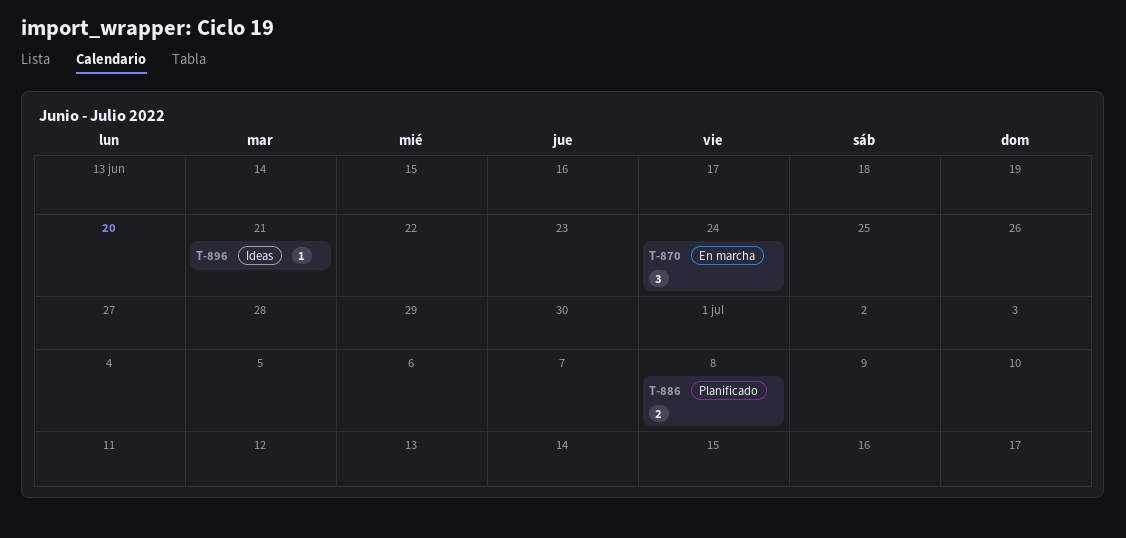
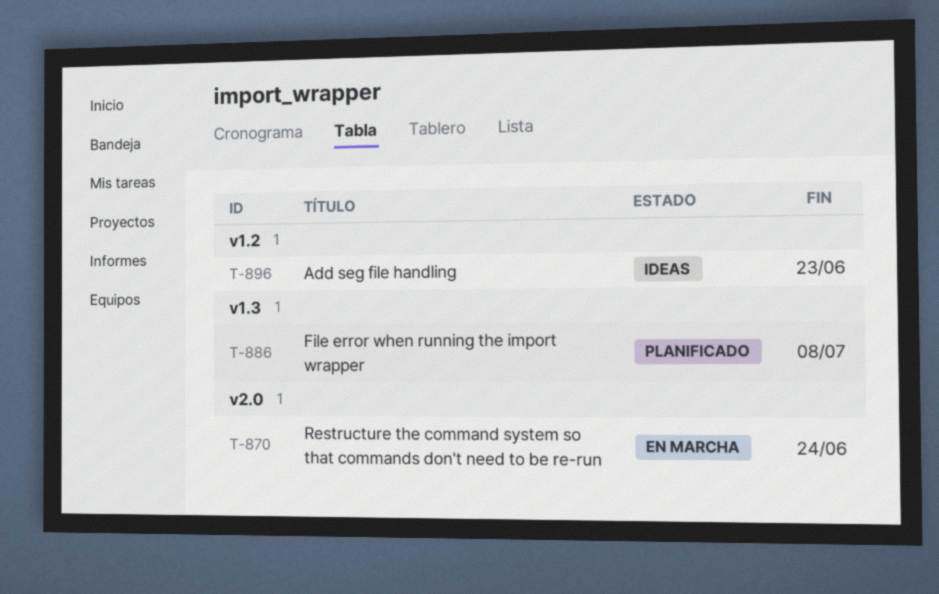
T-896, due: Jun 21 -> Jun 23

